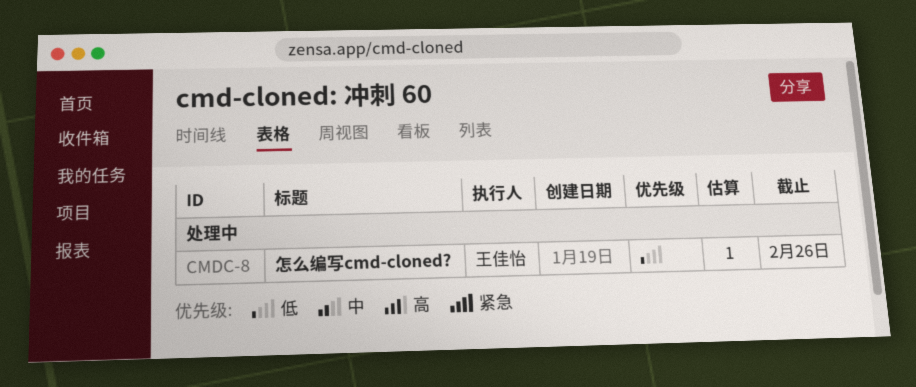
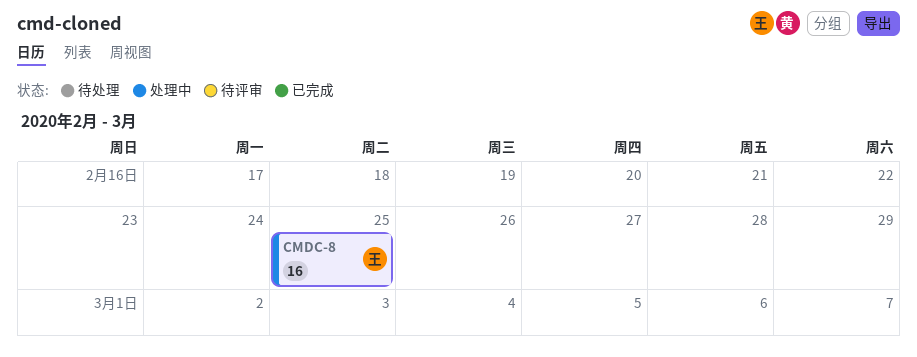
CMDC-8, estimate: 1 -> 16
CMDC-8, due: Feb 26 -> Feb 25

